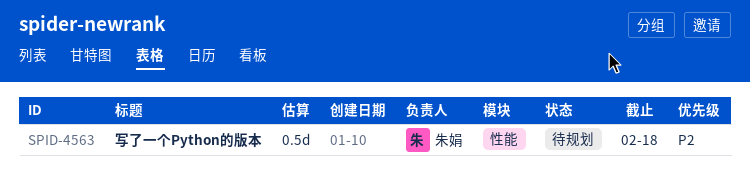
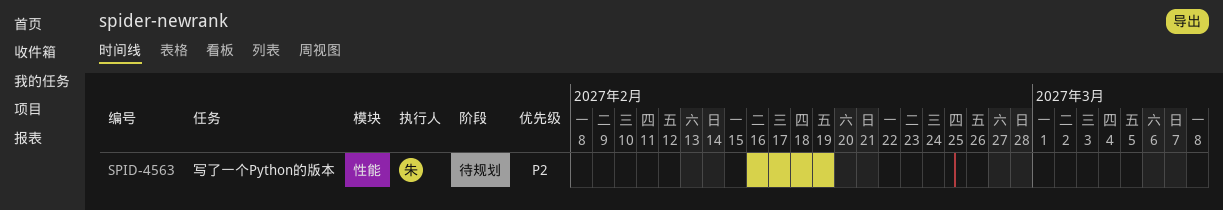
SPID-4563, due: Feb 18 -> Feb 19

